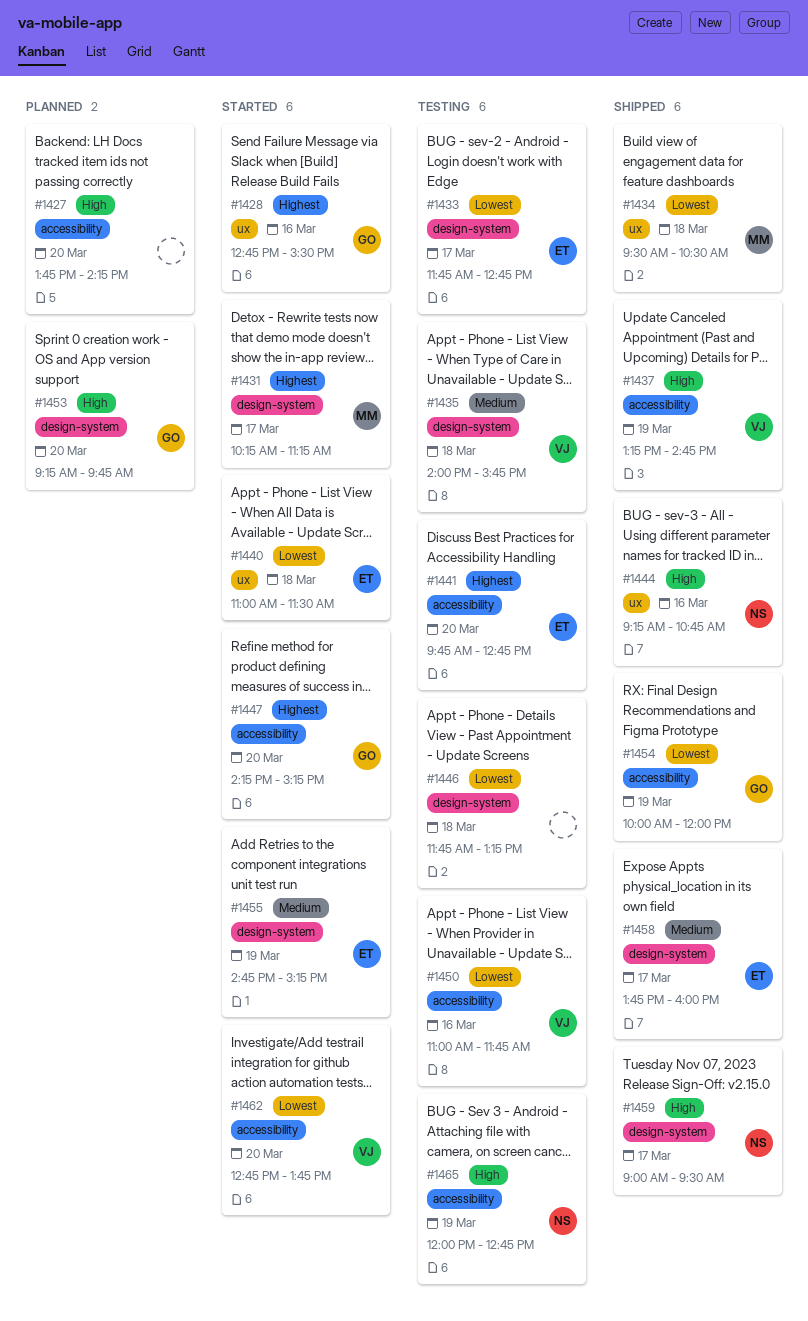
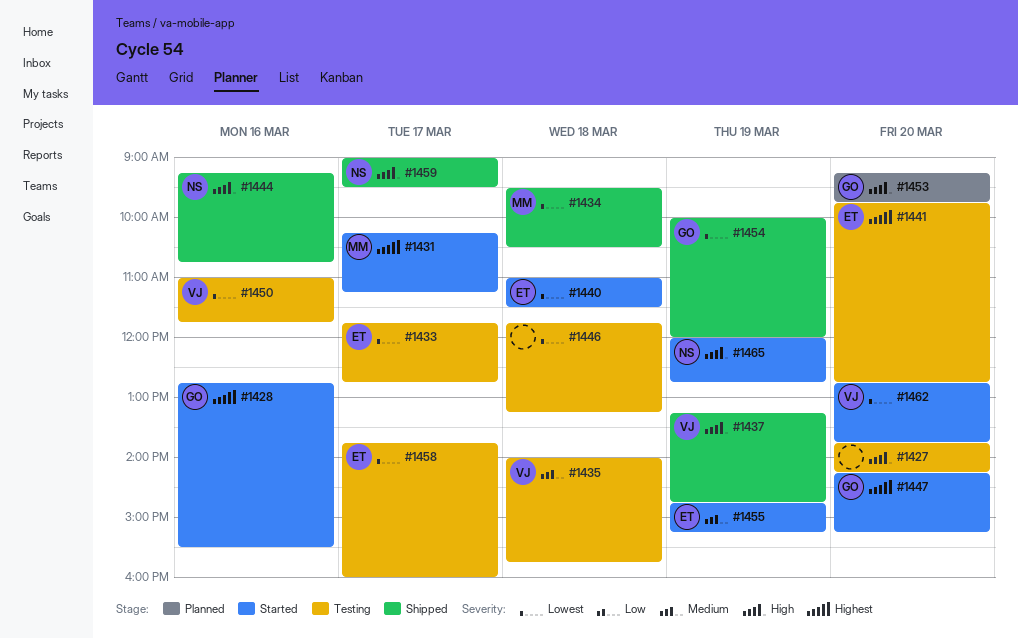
#1427, status: Planned -> Testing
#1458, status: Shipped -> Testing
#1458, priority: Medium -> Lowest
#1465, status: Testing -> Started

